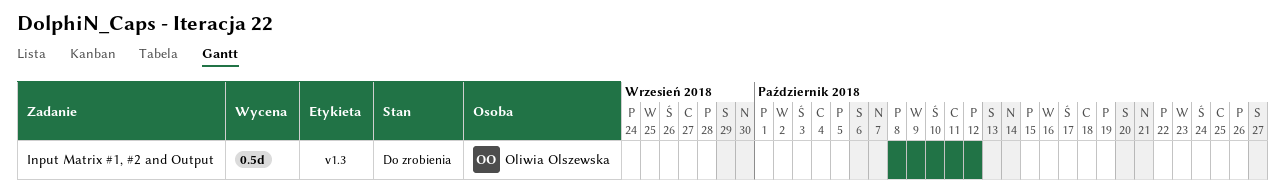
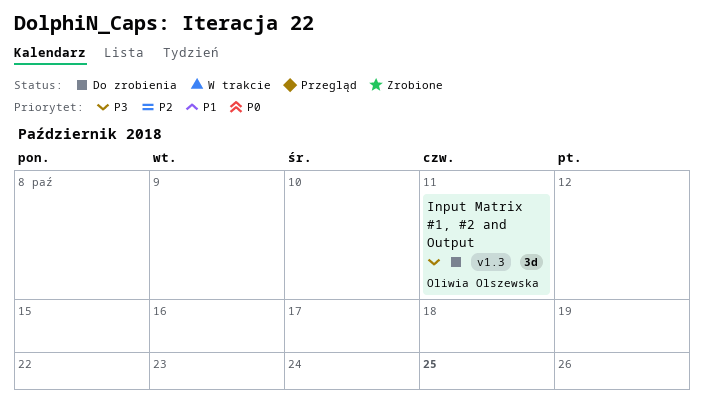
Input Matrix #1, #2 and Output, estimate: 0.5d -> 3d
Input Matrix #1, #2 and Output, due: Oct 12 -> Oct 11

